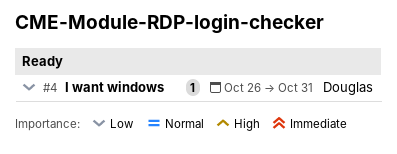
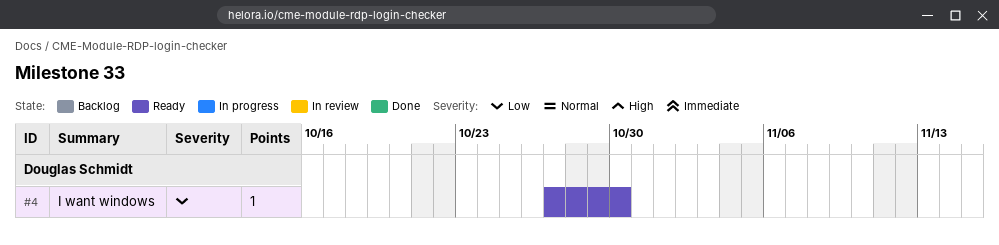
#4, start: Oct 26 -> Oct 27
#4, due: Oct 31 -> Oct 30

